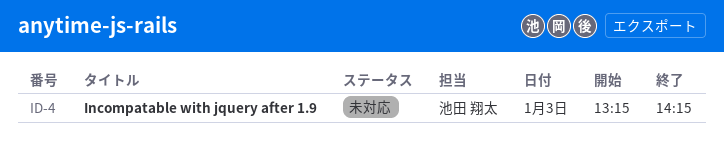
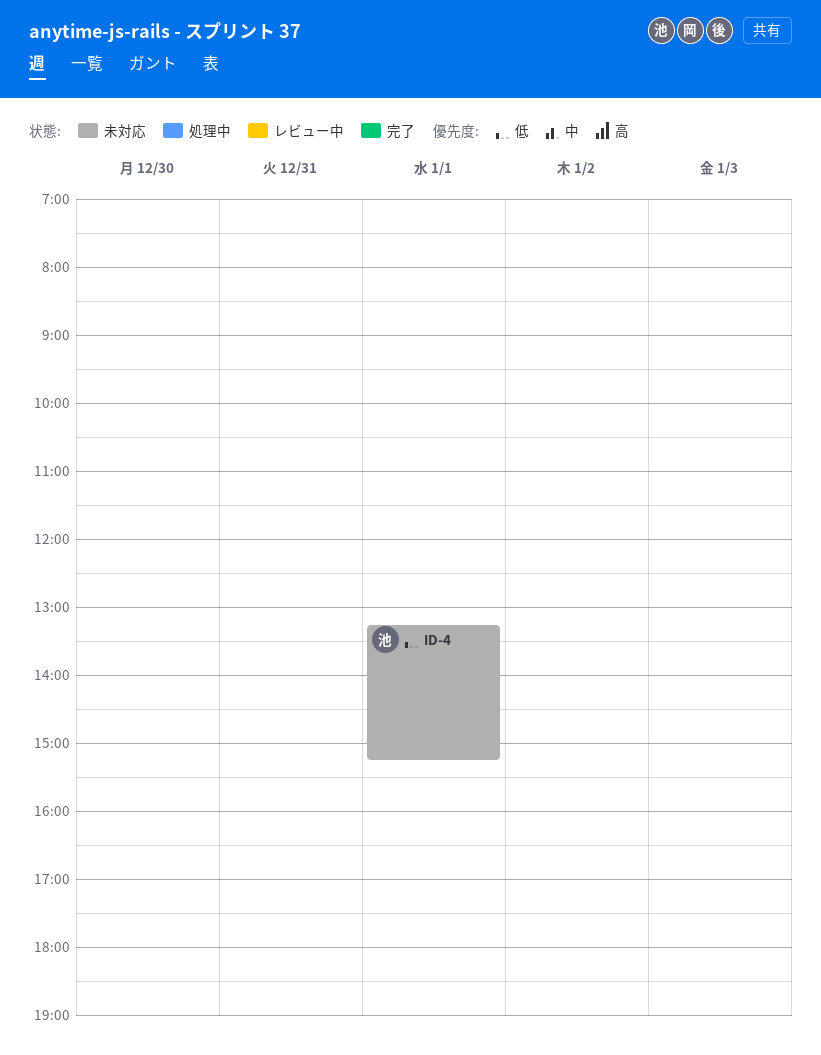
ID-4, day: Jan 3 -> Jan 1
ID-4, ends: 14:15 -> 15:15

